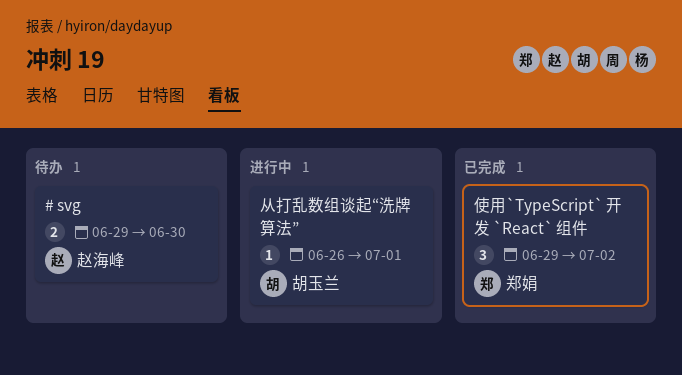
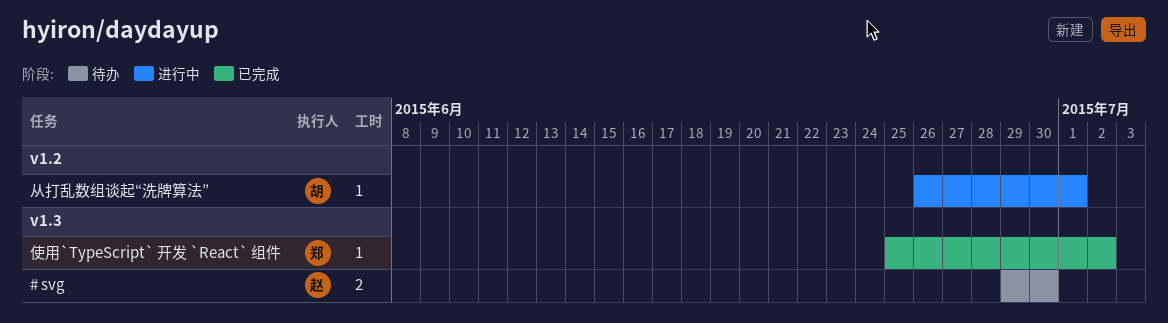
使用`TypeScript` 开发 `React` 组件, estimate: 3 -> 1
使用`TypeScript` 开发 `React` 组件, start: Jun 29 -> Jun 25

